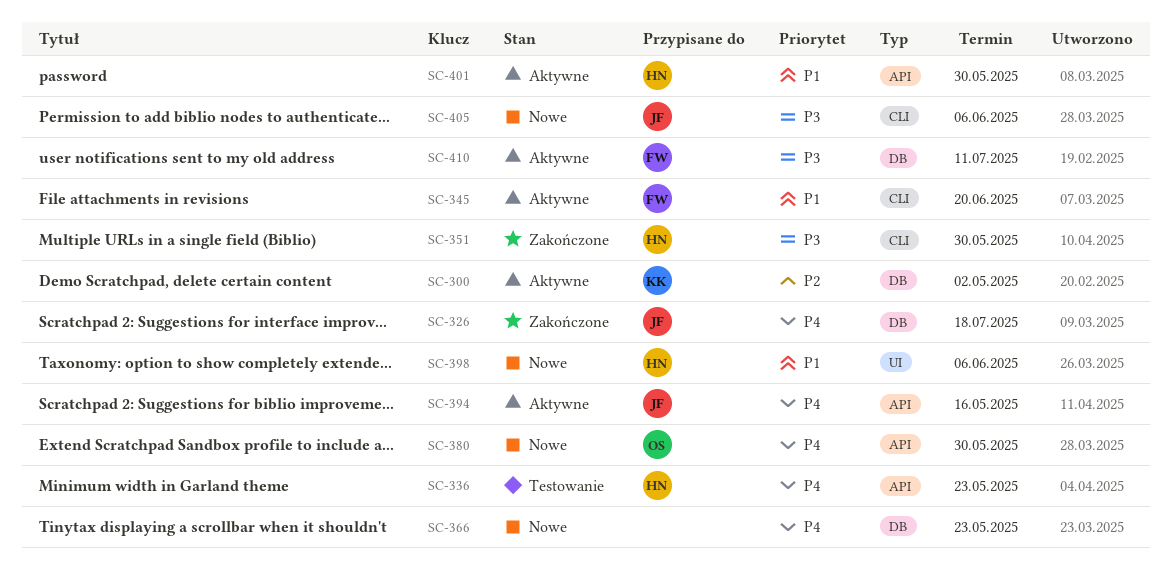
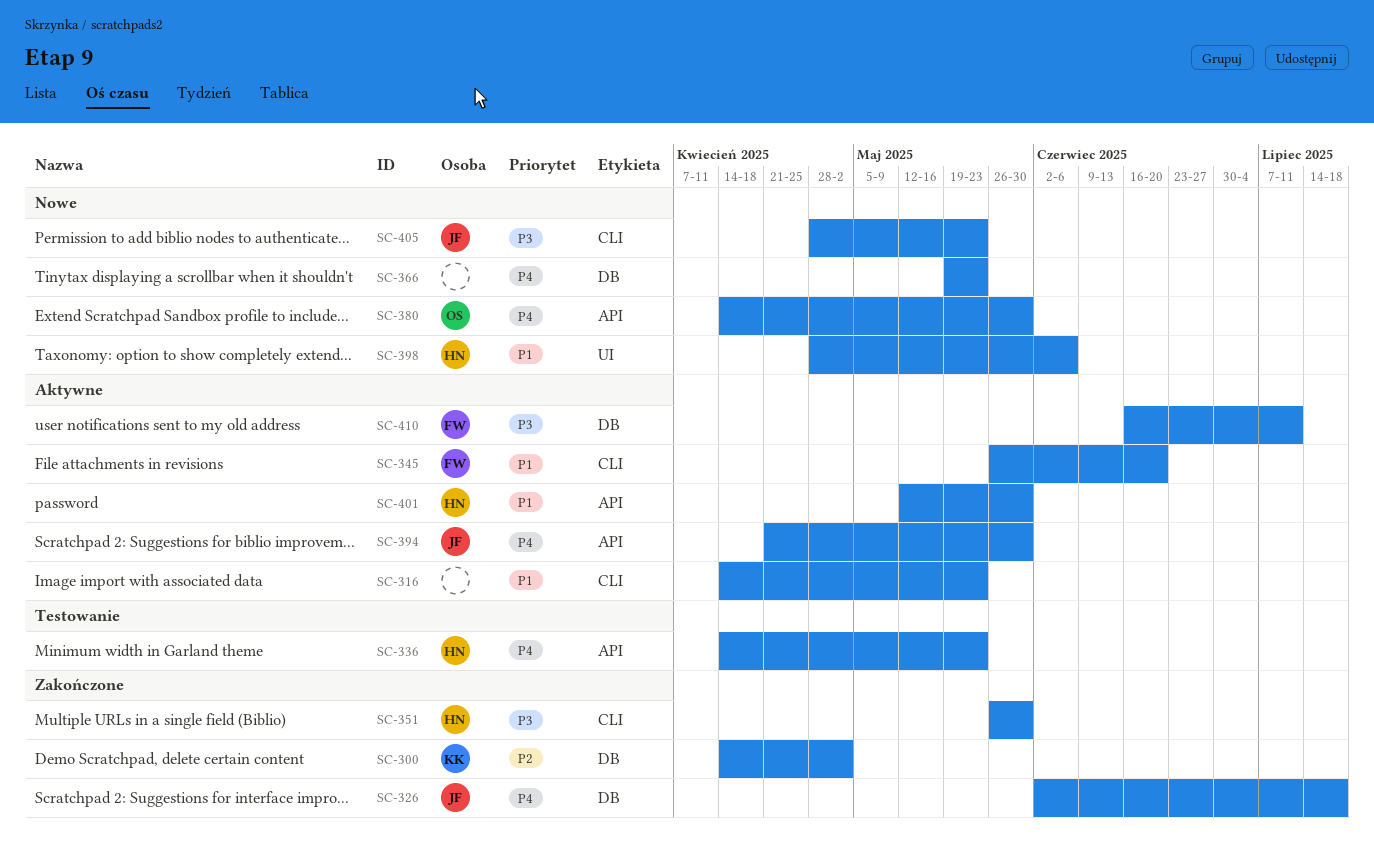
SC-300, status: Aktywne -> Zakończone
SC-316: none -> present
SC-394, due: May 16 -> May 30
SC-405, due: Jun 6 -> May 23

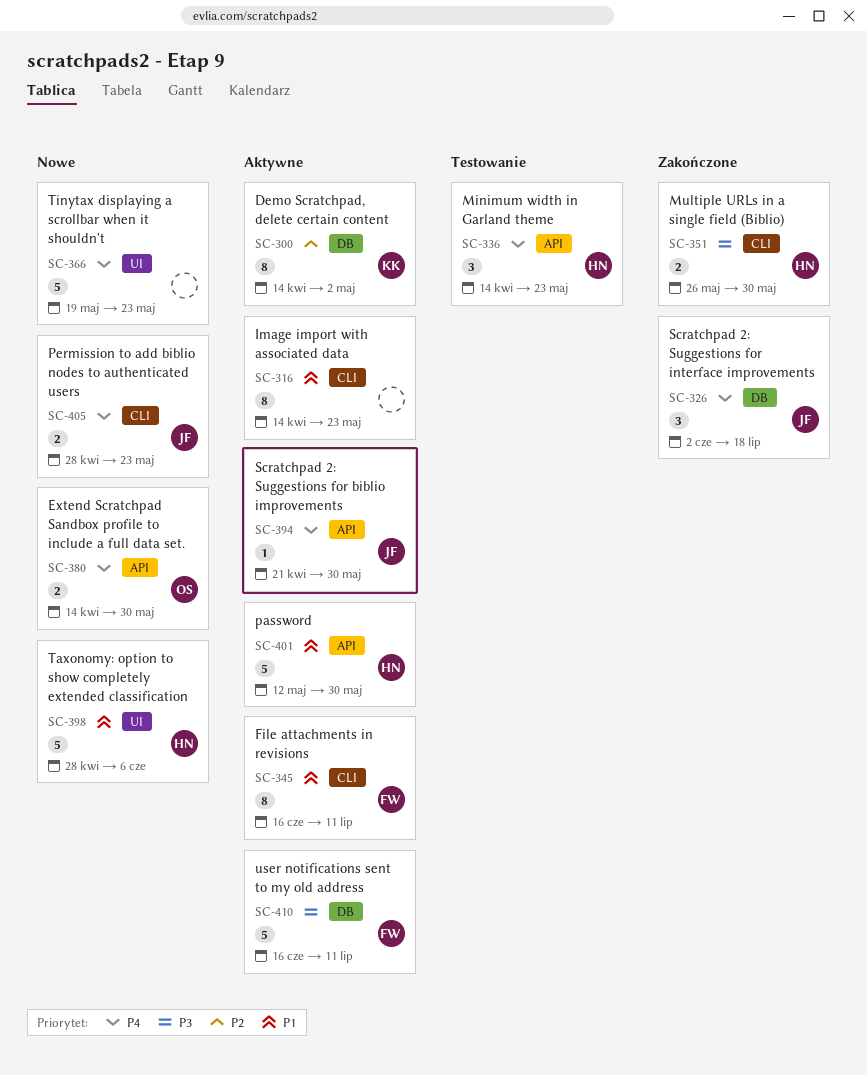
SC-300, status: Zakończone -> Aktywne
SC-345, start: May 26 -> Jun 16
SC-345, due: Jun 20 -> Jul 11
SC-366, label: DB -> UI
SC-405, priority: P3 -> P4

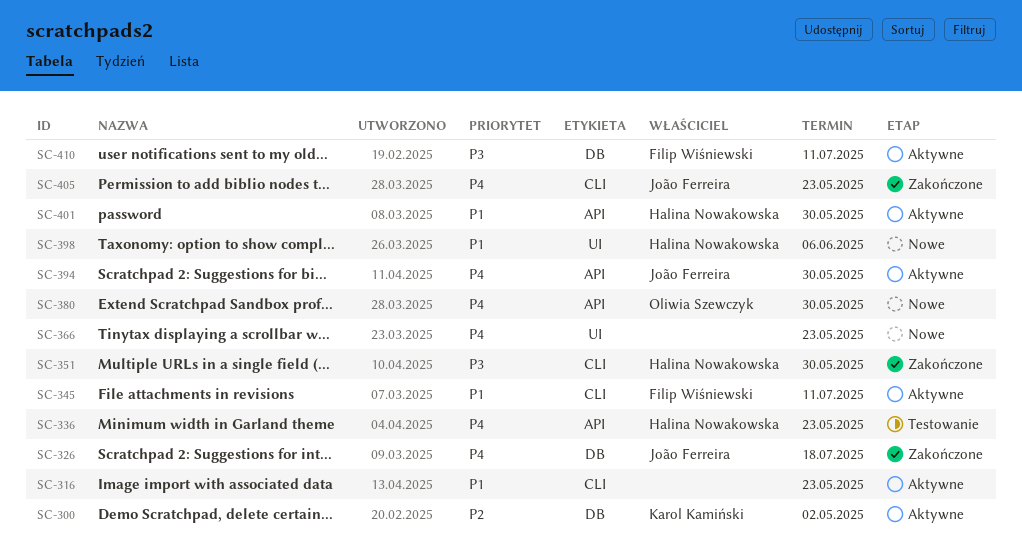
SC-405, status: Nowe -> Zakończone

